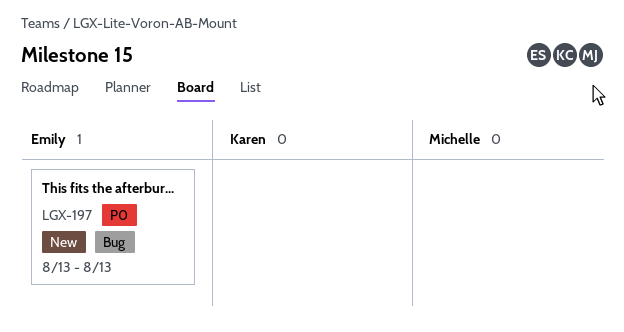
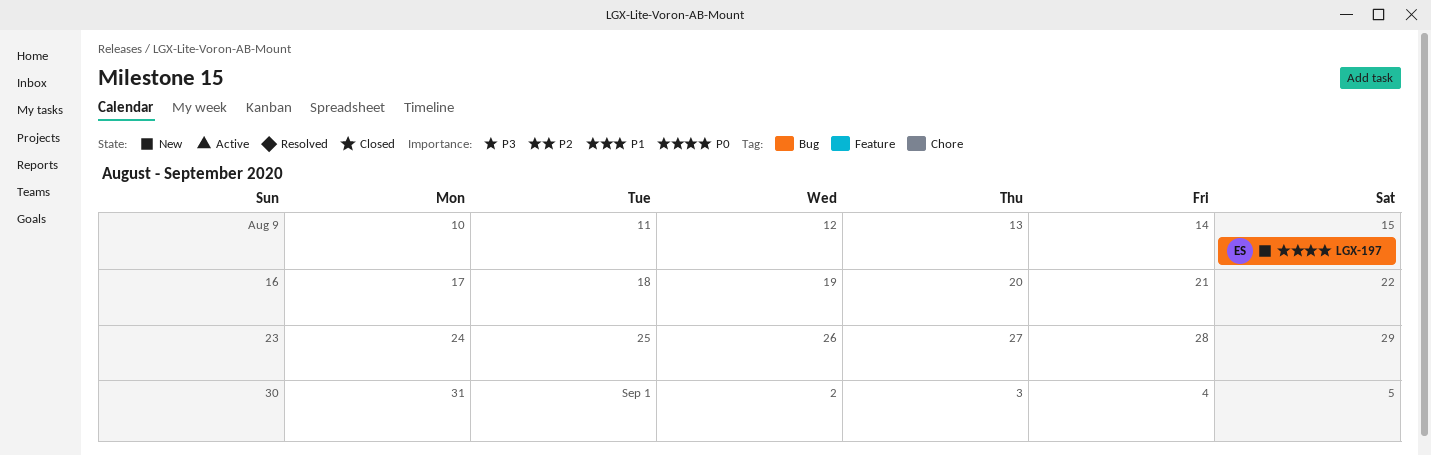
LGX-197, start: Aug 13 -> Aug 15
LGX-197, due: Aug 13 -> Aug 15

